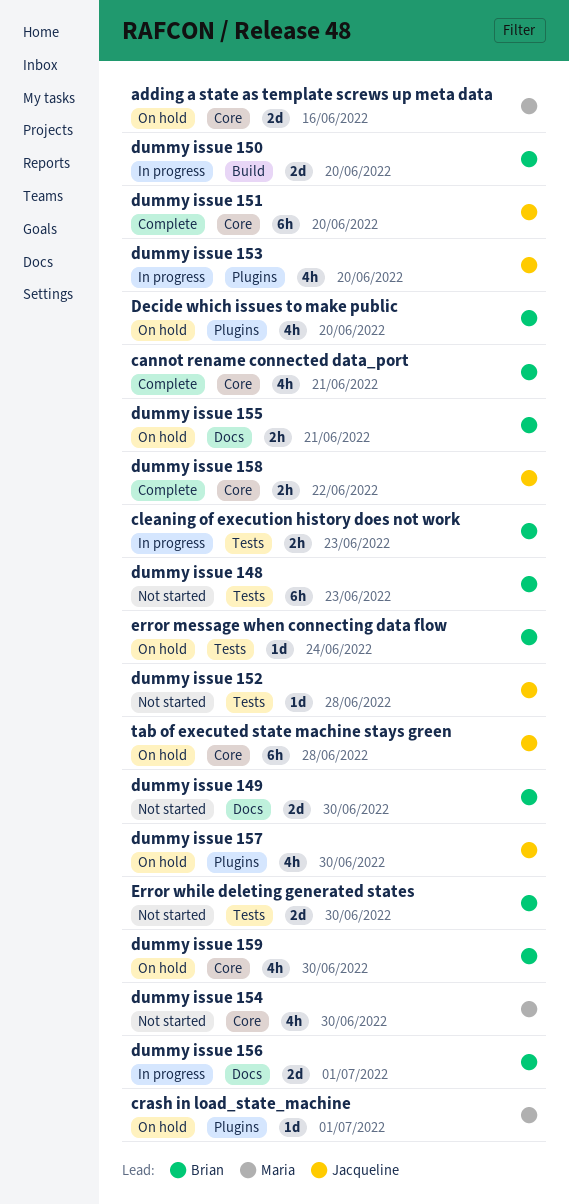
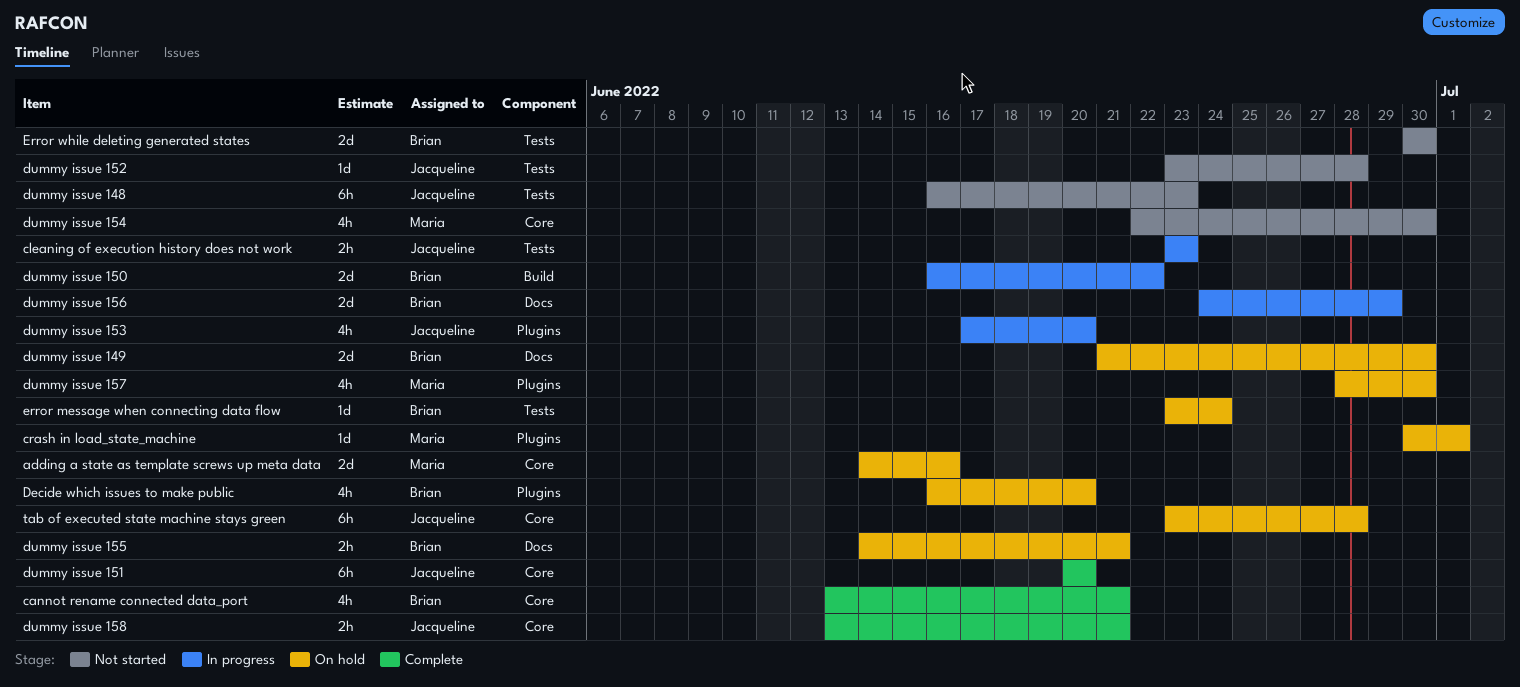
cleaning of execution history does not work, owner: Brian -> Jacqueline
dummy issue 148, owner: Brian -> Jacqueline
dummy issue 149, status: Not started -> On hold
dummy issue 150, due: Jun 20 -> Jun 22
dummy issue 156, due: Jul 1 -> Jun 29
dummy issue 157, owner: Jacqueline -> Maria
dummy issue 158, due: Jun 22 -> Jun 21
dummy issue 159: present -> none

